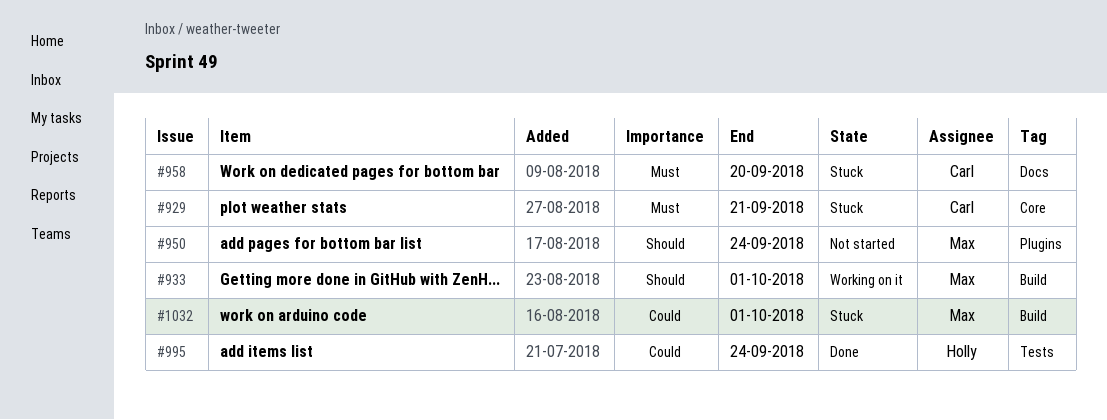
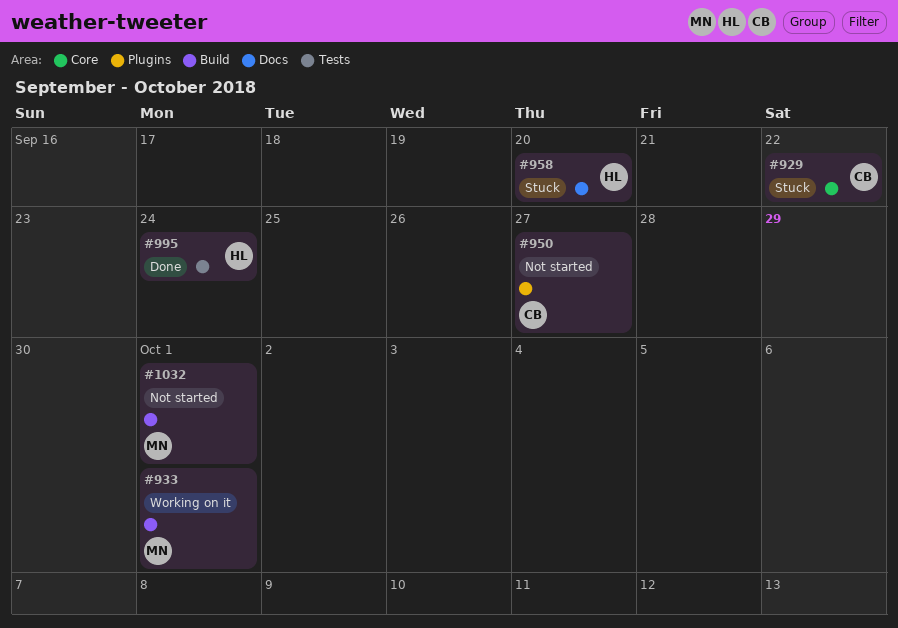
#929, due: Sep 21 -> Sep 22
#950, owner: Max -> Carl
#950, due: Sep 24 -> Sep 27
#958, owner: Carl -> Holly
#1032, status: Stuck -> Not started

